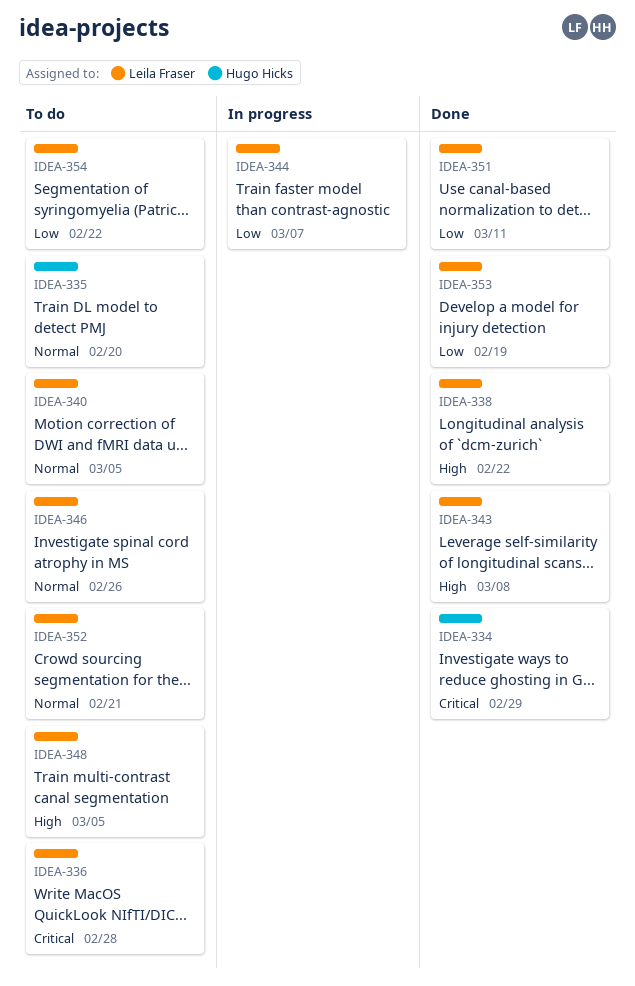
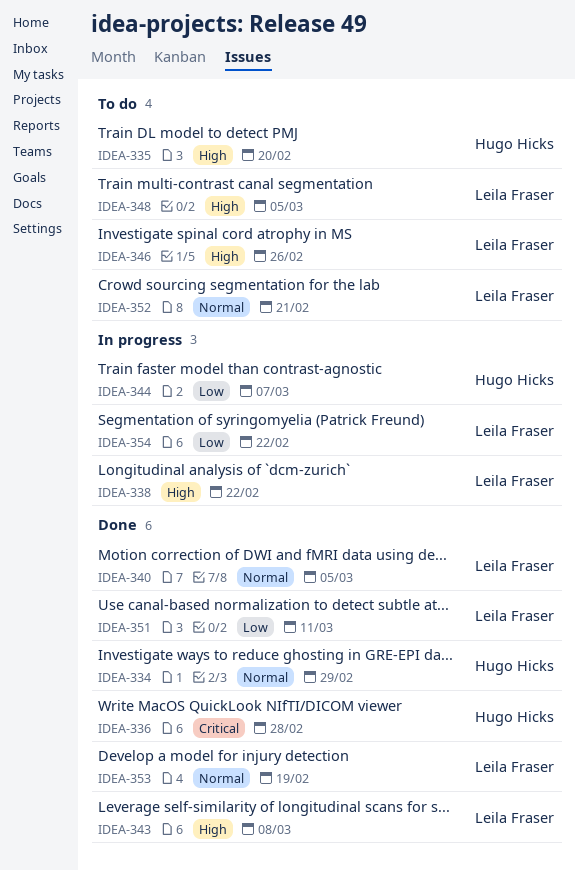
IDEA-334, priority: Critical -> Normal
IDEA-335, priority: Normal -> High
IDEA-336, status: To do -> Done
IDEA-336, owner: Leila Fraser -> Hugo Hicks
IDEA-338, status: Done -> In progress
IDEA-340, status: To do -> Done
IDEA-344, owner: Leila Fraser -> Hugo Hicks
IDEA-346, priority: Normal -> High
IDEA-353, priority: Low -> Normal
IDEA-354, status: To do -> In progress

